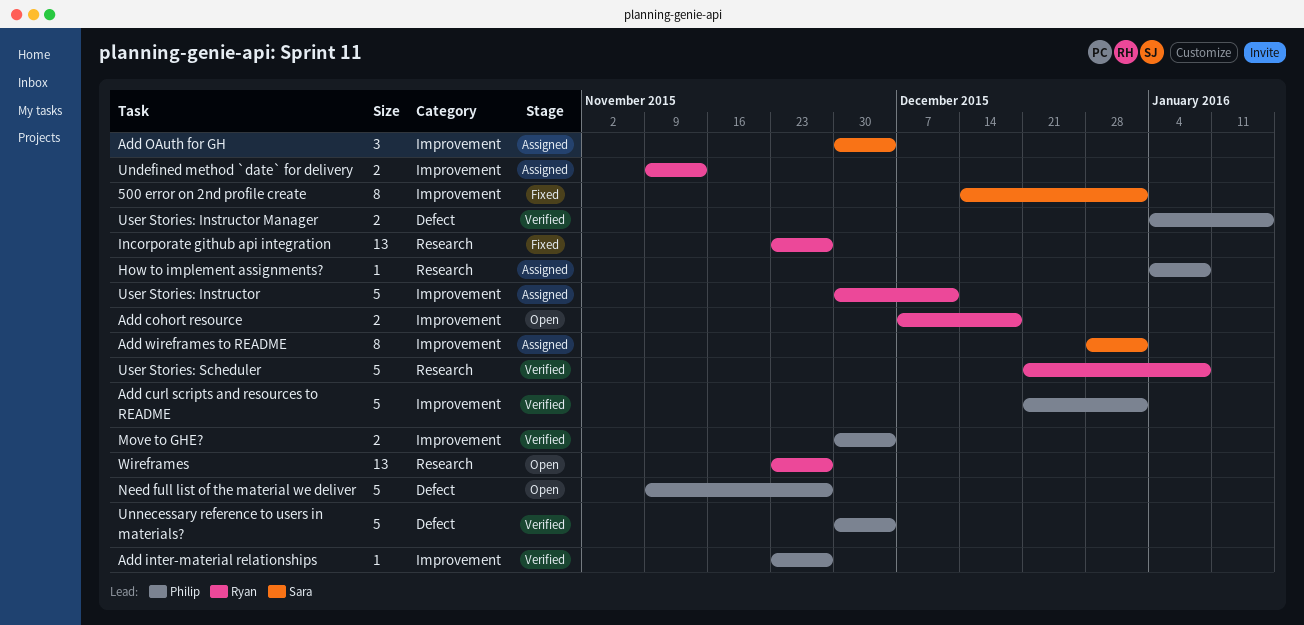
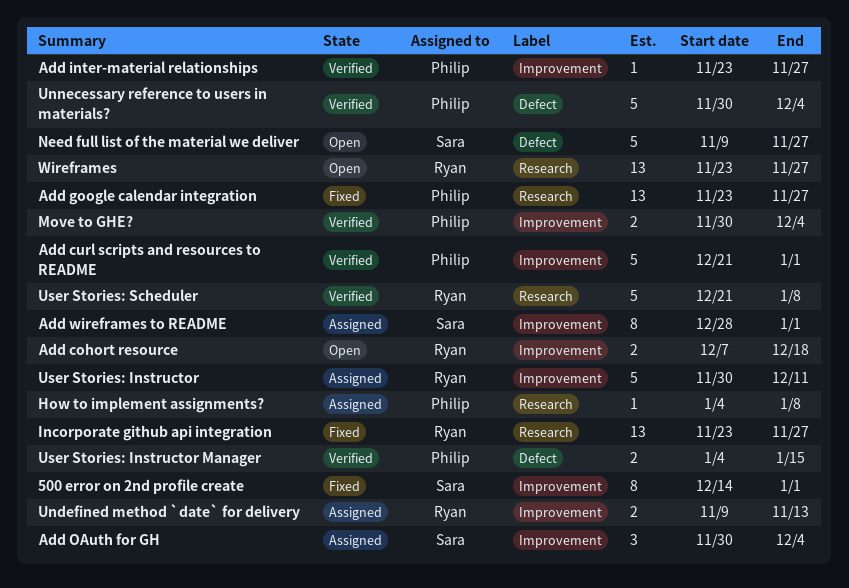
Add google calendar integration: none -> present
Need full list of the material we deliver, owner: Philip -> Sara

